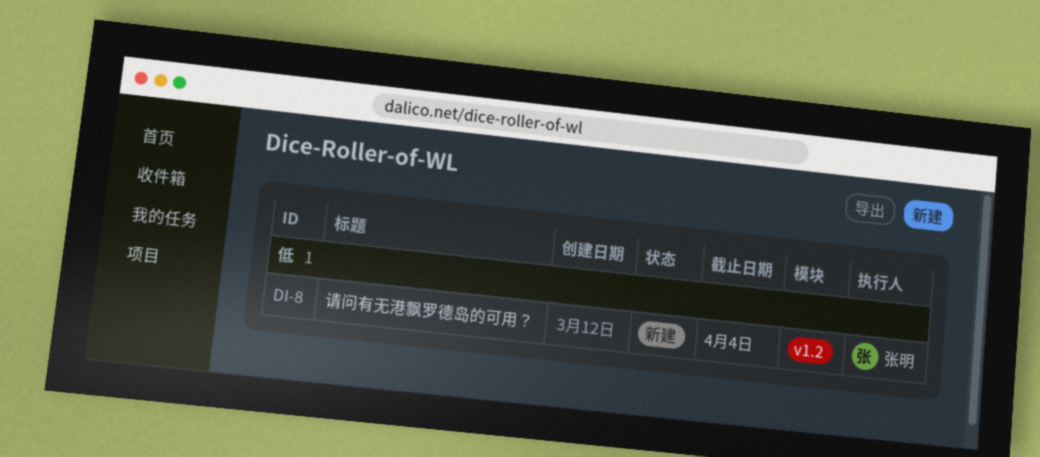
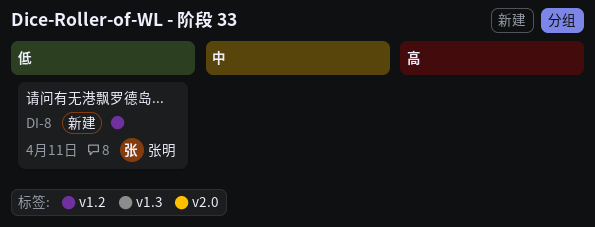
DI-8, due: Apr 4 -> Apr 11

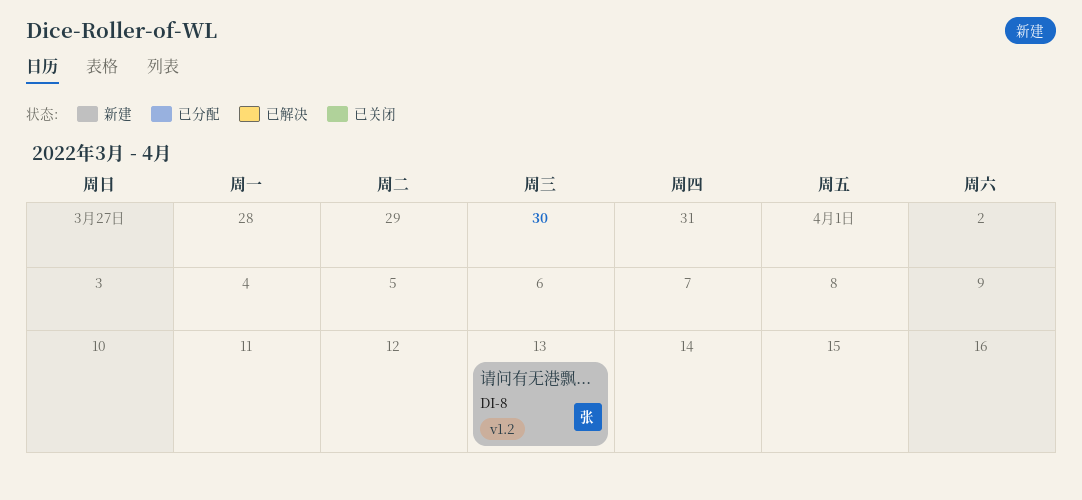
DI-8, due: Apr 11 -> Apr 13

